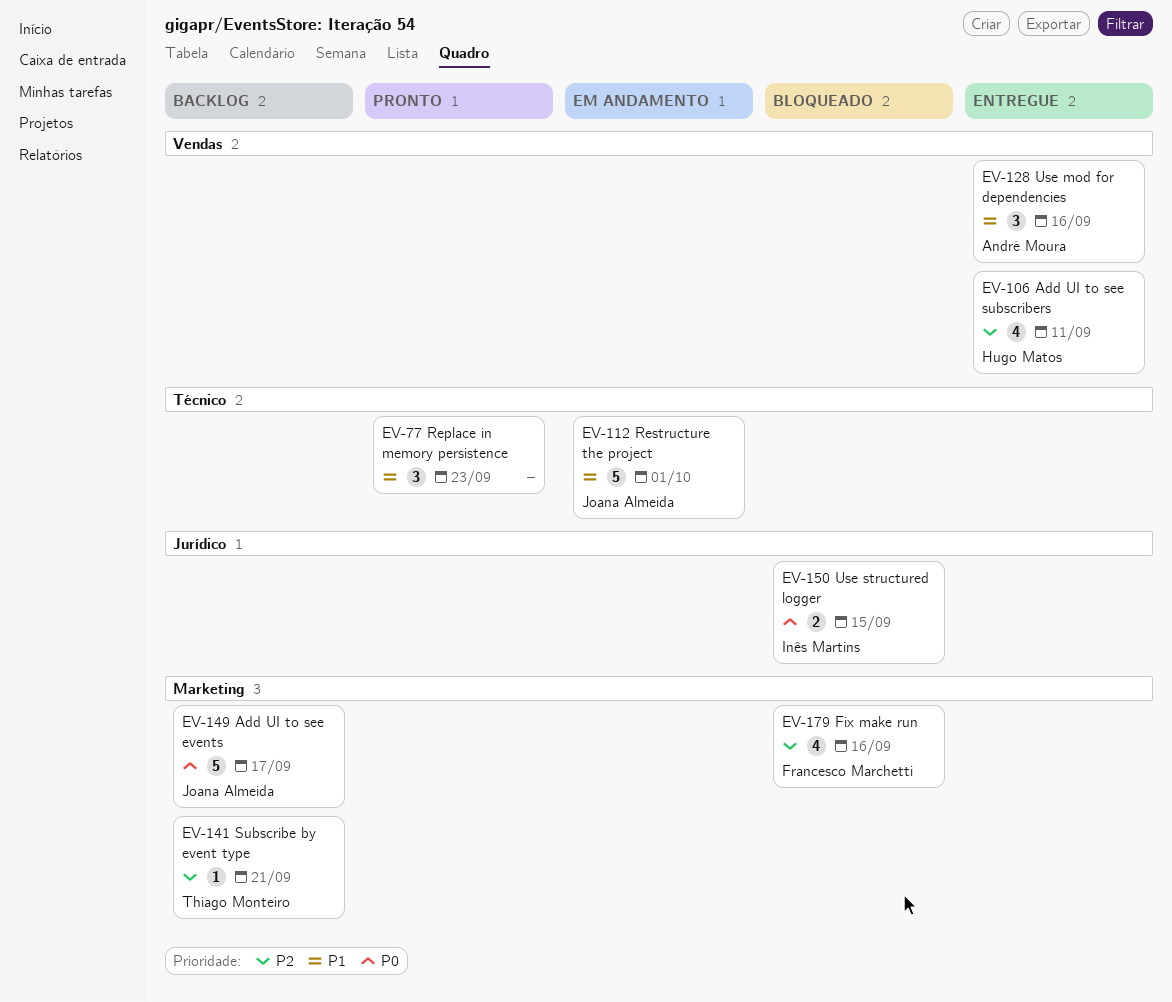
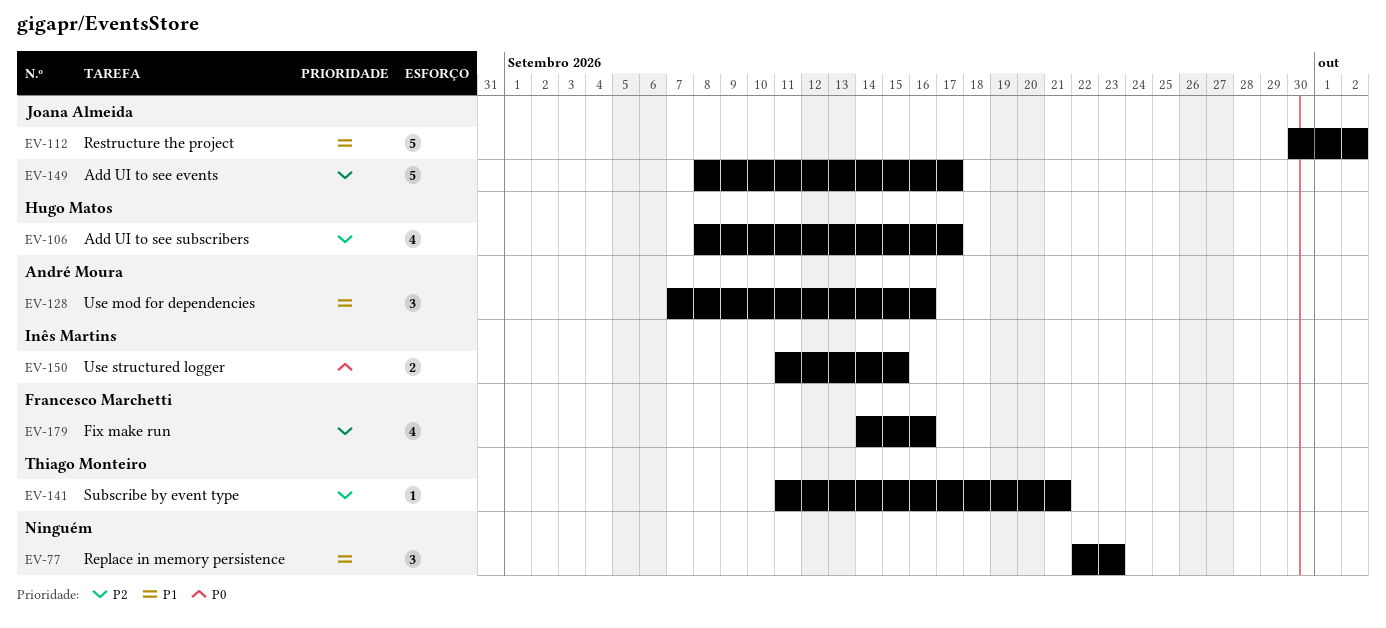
EV-106, due: Sep 11 -> Sep 17
EV-112, due: Oct 1 -> Oct 2
EV-149, priority: P0 -> P2

